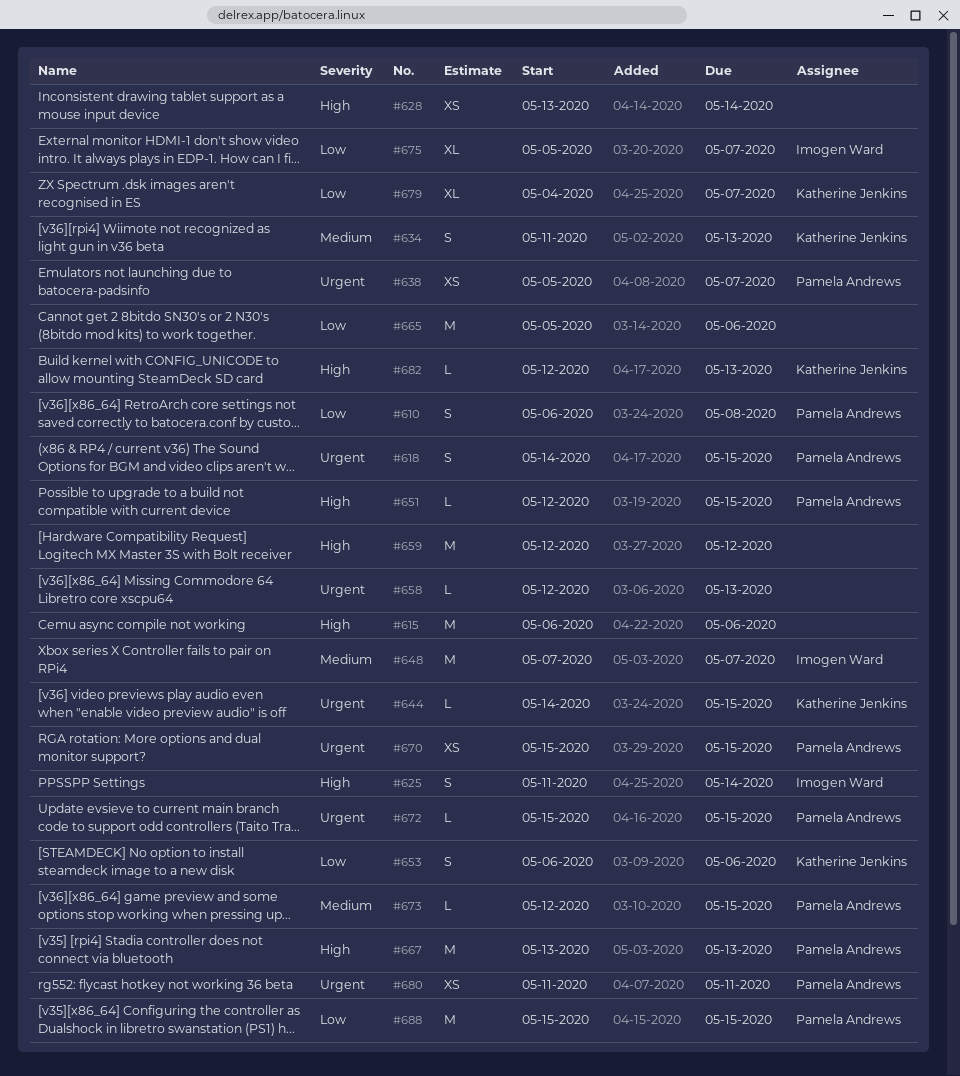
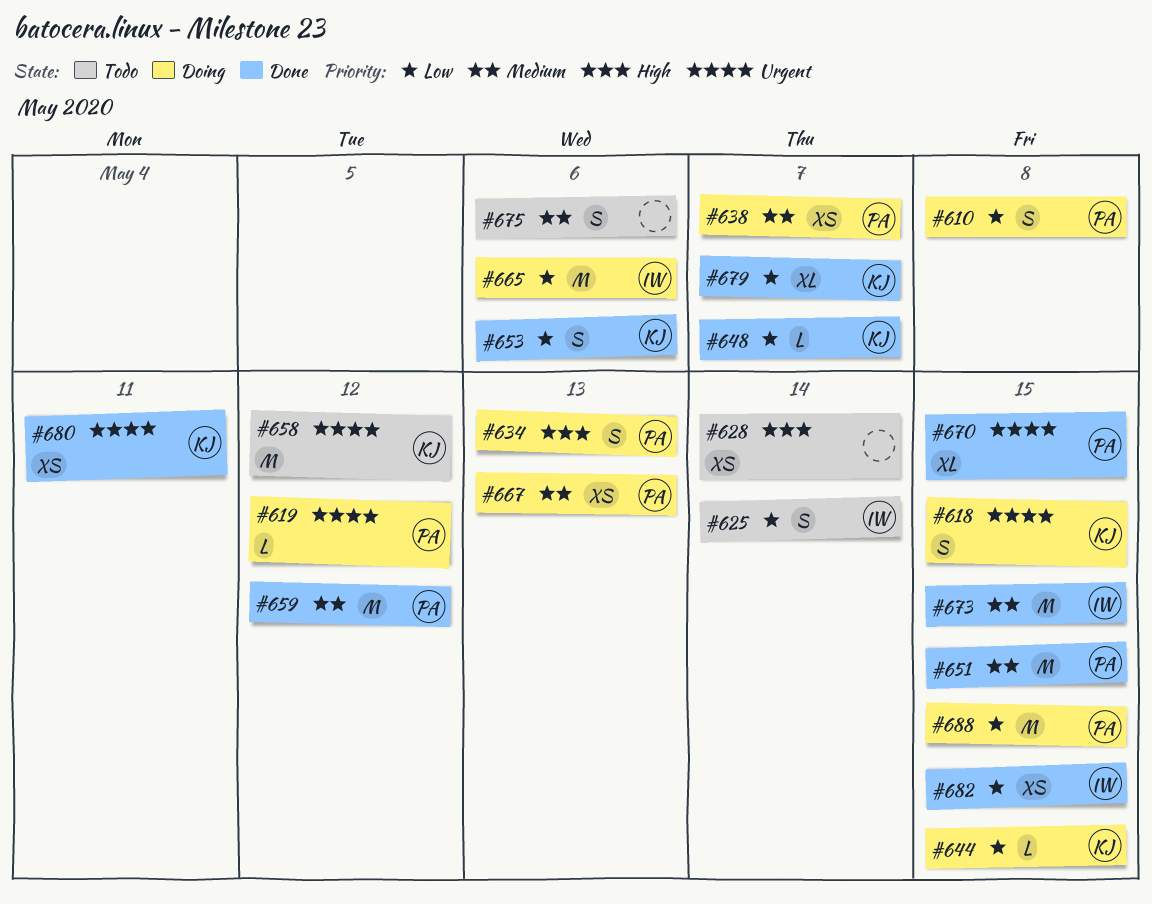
#615: present -> none
#618, owner: Pamela Andrews -> Katherine Jenkins
#619: none -> present
#625, priority: High -> Low
#634, owner: Katherine Jenkins -> Pamela Andrews
#634, priority: Medium -> High
#638, priority: Urgent -> Medium
#644, priority: Urgent -> Low
#648, owner: Imogen Ward -> Katherine Jenkins
#648, priority: Medium -> Low
#648, estimate: M -> L
#651, priority: High -> Medium
#651, estimate: L -> M
#658, owner: none -> Katherine Jenkins
#658, estimate: L -> M
#658, due: May 13 -> May 12
#659, owner: none -> Pamela Andrews
#659, priority: High -> Medium
#665, owner: none -> Imogen Ward
#667, priority: High -> Medium
#667, estimate: M -> XS
#670, estimate: XS -> XL
#672: present -> none
#673, owner: Pamela Andrews -> Imogen Ward
#673, estimate: L -> M
#675, owner: Imogen Ward -> none
#675, priority: Low -> Medium
#675, estimate: XL -> S
#675, due: May 7 -> May 6
#680, owner: Pamela Andrews -> Katherine Jenkins
#682, owner: Katherine Jenkins -> Imogen Ward
#682, priority: High -> Low
#682, estimate: L -> XS
#682, due: May 13 -> May 15

